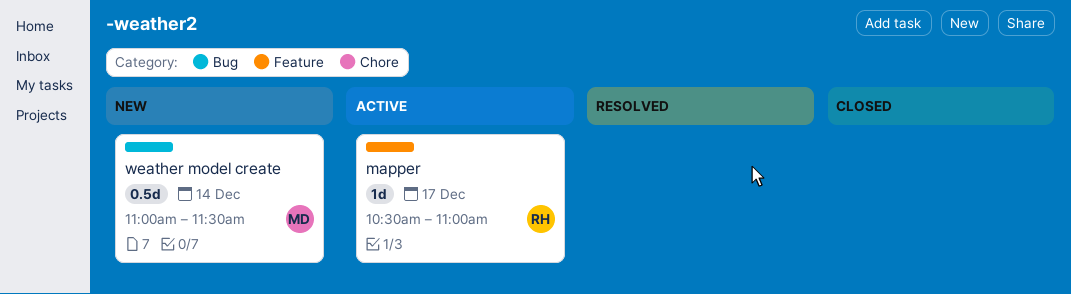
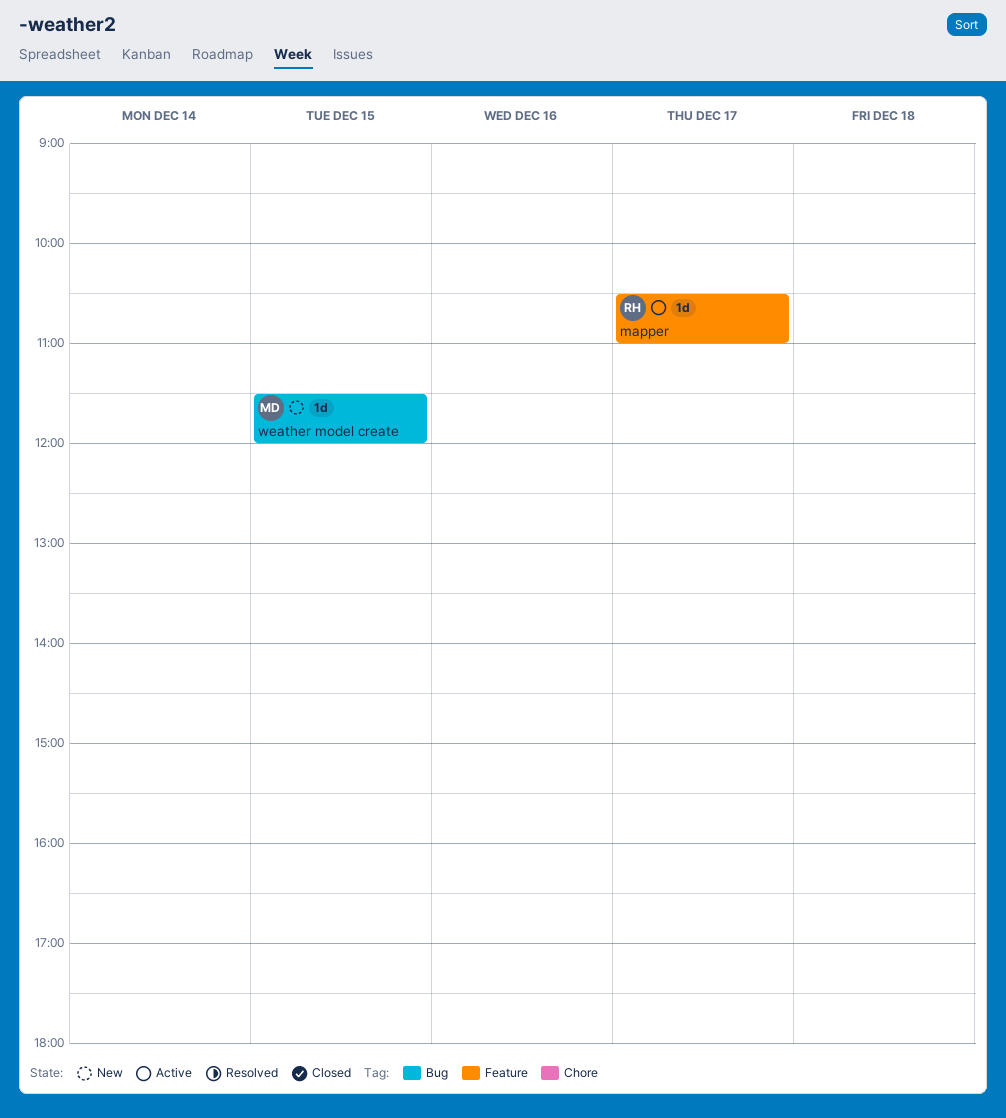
weather model create, estimate: 0.5d -> 1d
weather model create, day: Dec 14 -> Dec 15
weather model create, begins: 11:00 -> 11:30
weather model create, ends: 11:30 -> 12:00

